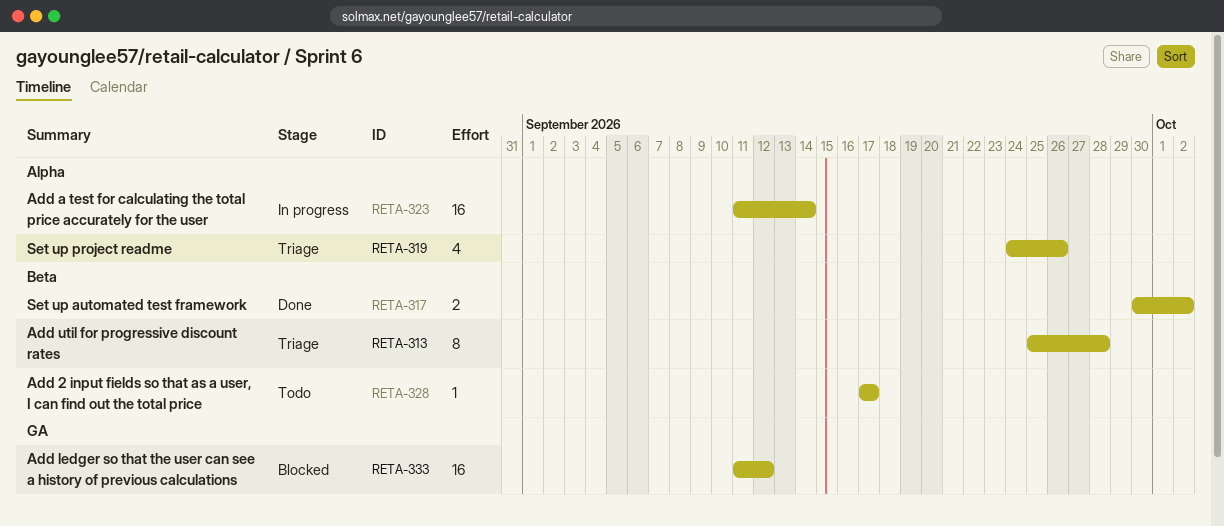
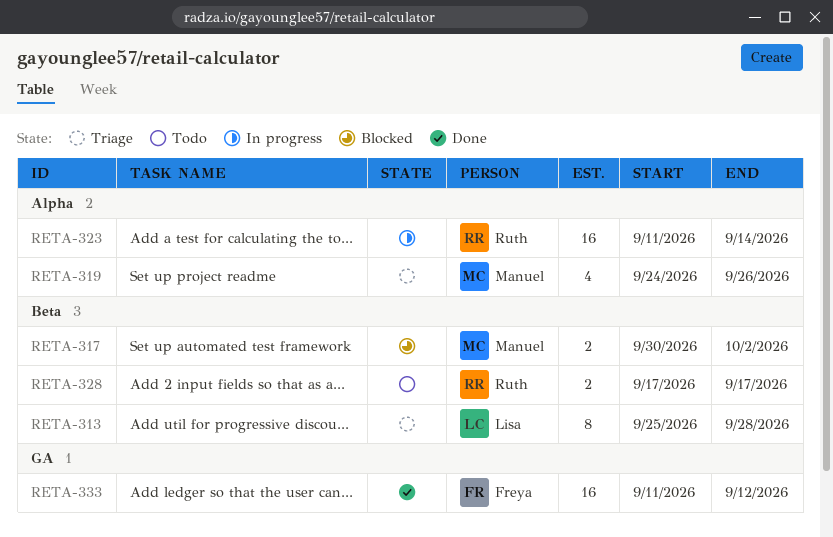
RETA-317, status: Done -> Blocked
RETA-328, estimate: 1 -> 2
RETA-333, status: Blocked -> Done

